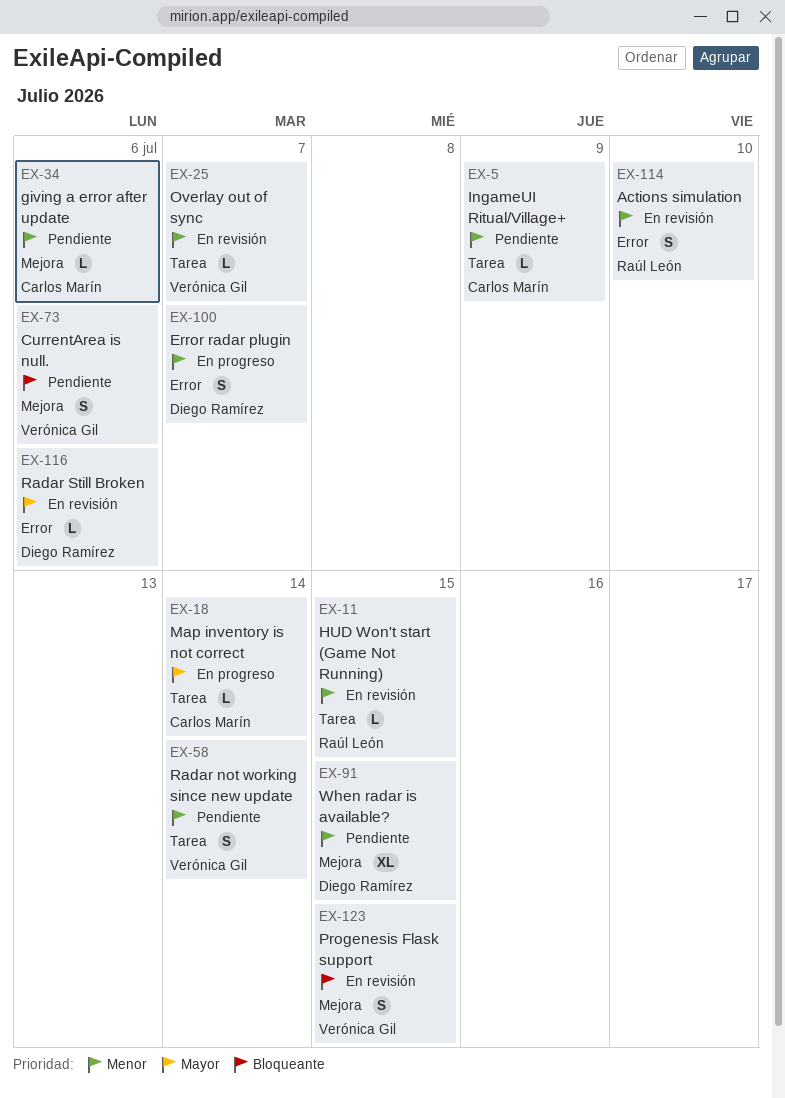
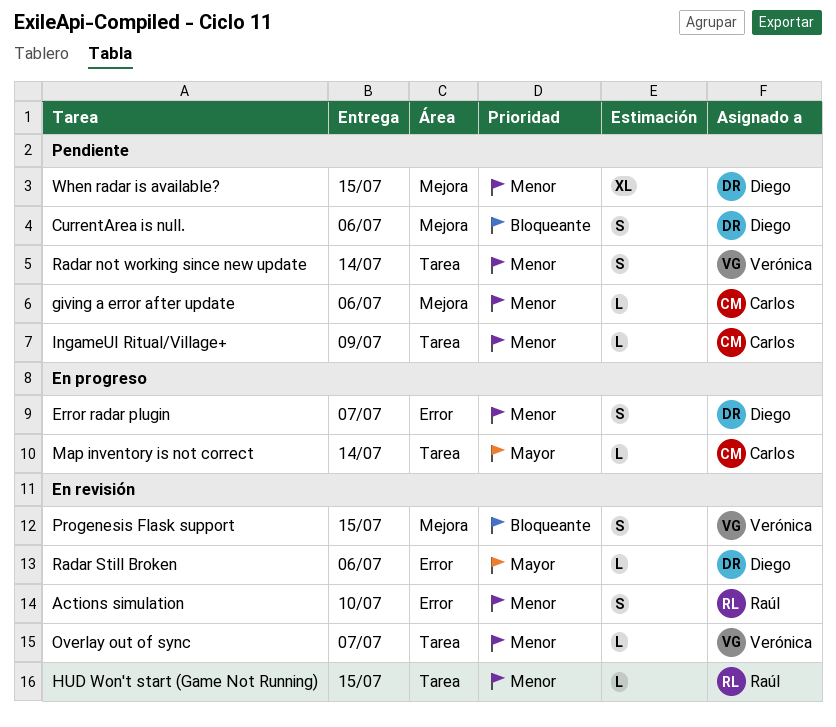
CurrentArea is null., owner: Verónica Gil -> Diego Ramírez

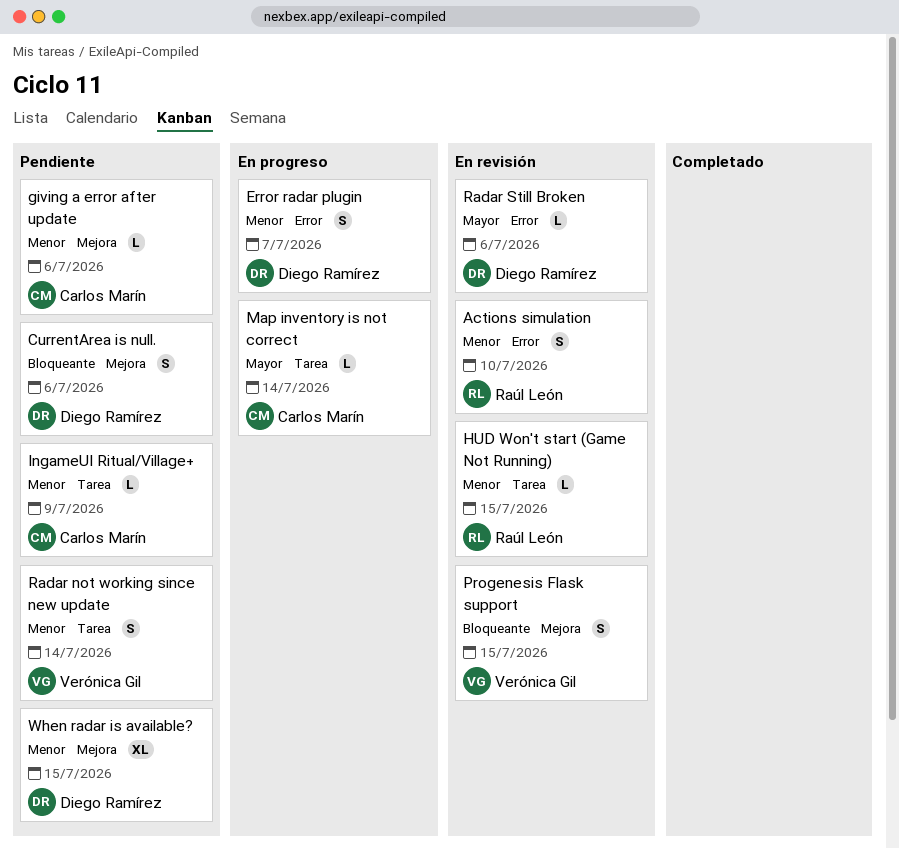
Overlay out of sync: present -> none

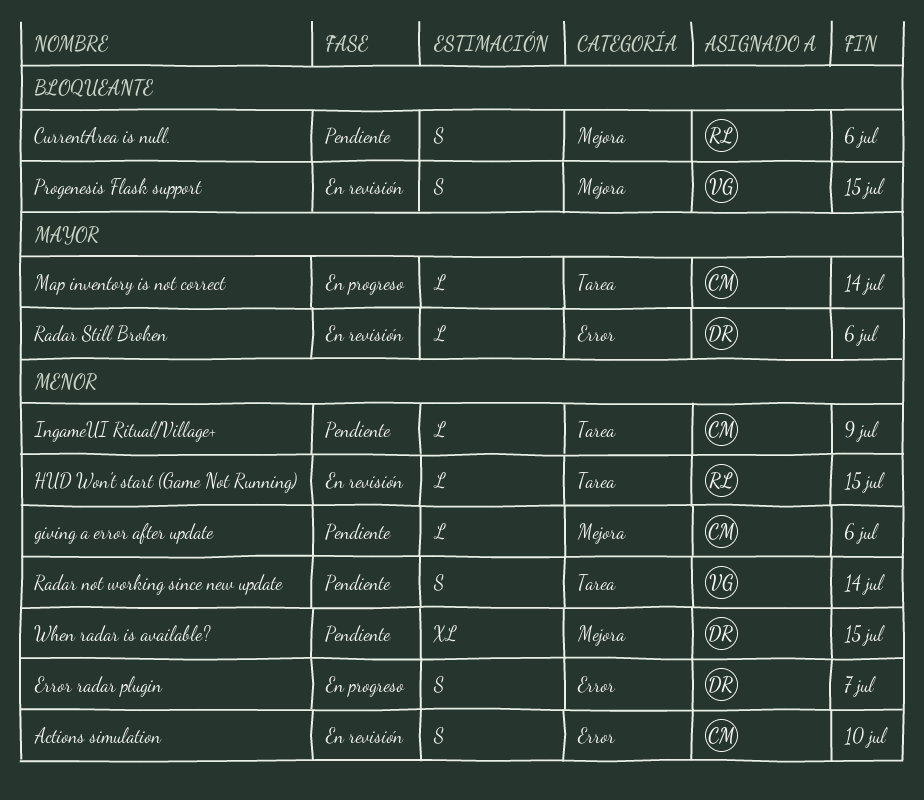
Actions simulation, owner: Raúl León -> Carlos Marín
CurrentArea is null., owner: Diego Ramírez -> Raúl León

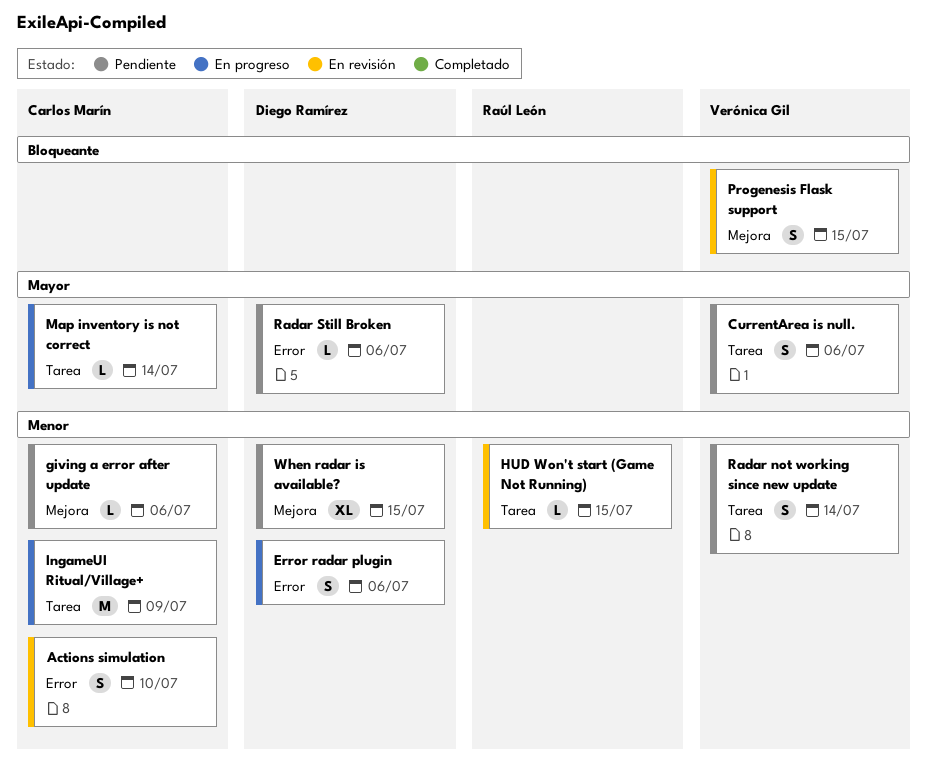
CurrentArea is null., owner: Raúl León -> Verónica Gil
CurrentArea is null., priority: Bloqueante -> Mayor
CurrentArea is null., label: Mejora -> Tarea
Error radar plugin, due: Jul 7 -> Jul 6
IngameUI Ritual/Village+, status: Pendiente -> En progreso
IngameUI Ritual/Village+, estimate: L -> M
Radar Still Broken, status: En revisión -> Pendiente

